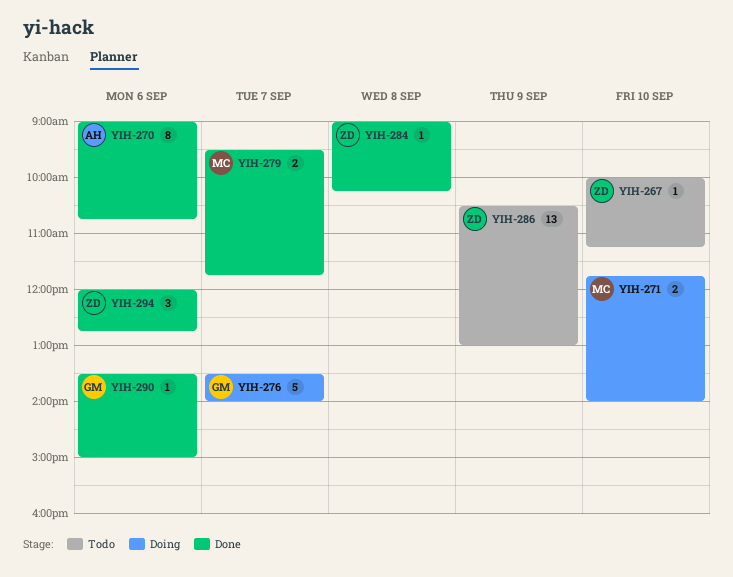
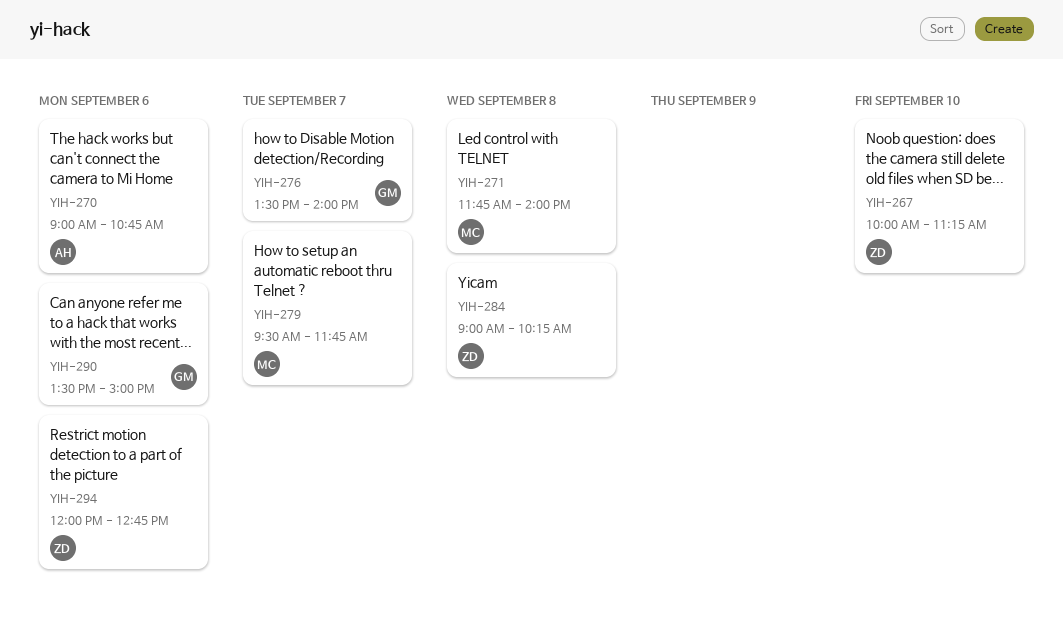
YIH-271, day: Sep 10 -> Sep 8
YIH-286: present -> none

